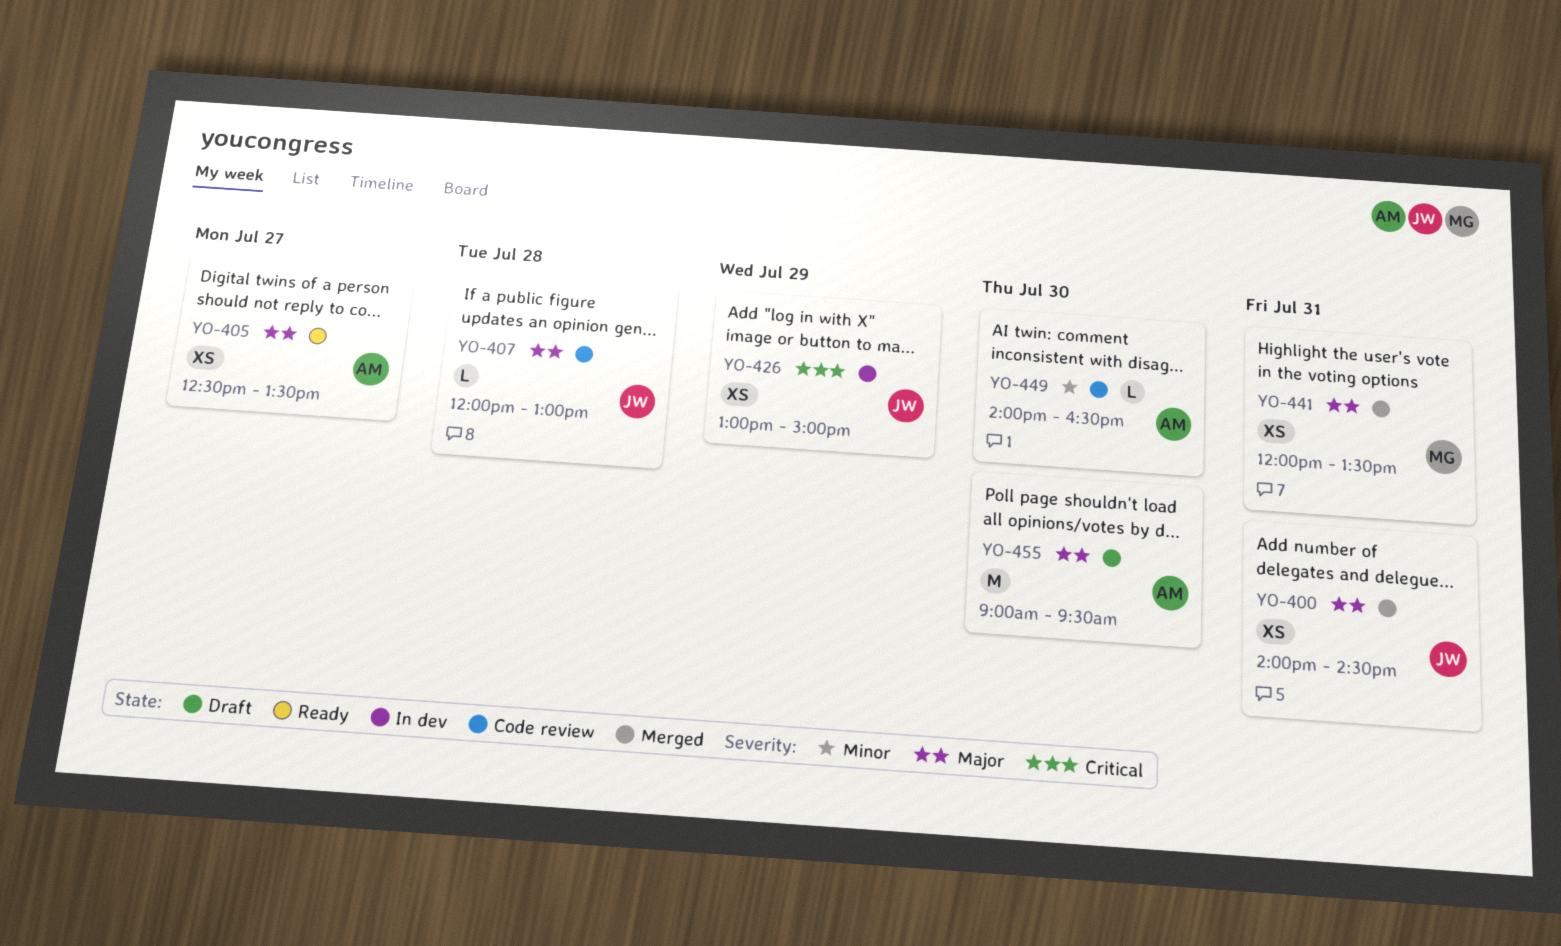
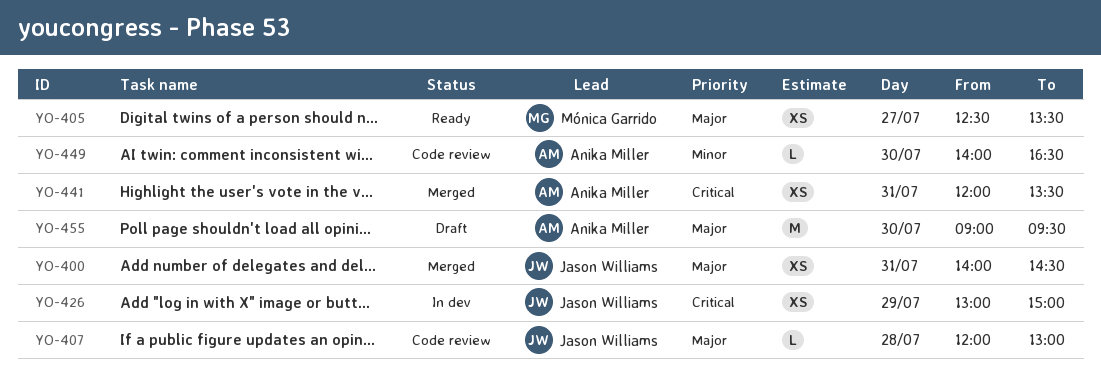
YO-405, owner: Anika Miller -> Mónica Garrido
YO-441, owner: Mónica Garrido -> Anika Miller
YO-441, priority: Major -> Critical

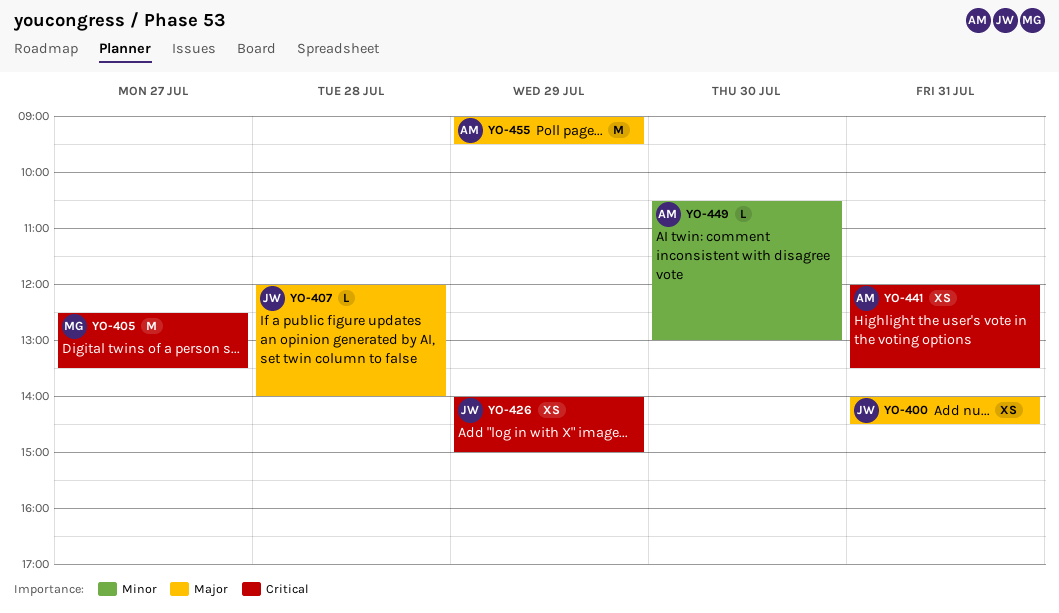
YO-405, priority: Major -> Critical
YO-405, estimate: XS -> M
YO-407, ends: 13:00 -> 14:00
YO-426, begins: 13:00 -> 14:00
YO-449, begins: 14:00 -> 10:30
YO-449, ends: 16:30 -> 13:00
YO-455, day: Jul 30 -> Jul 29

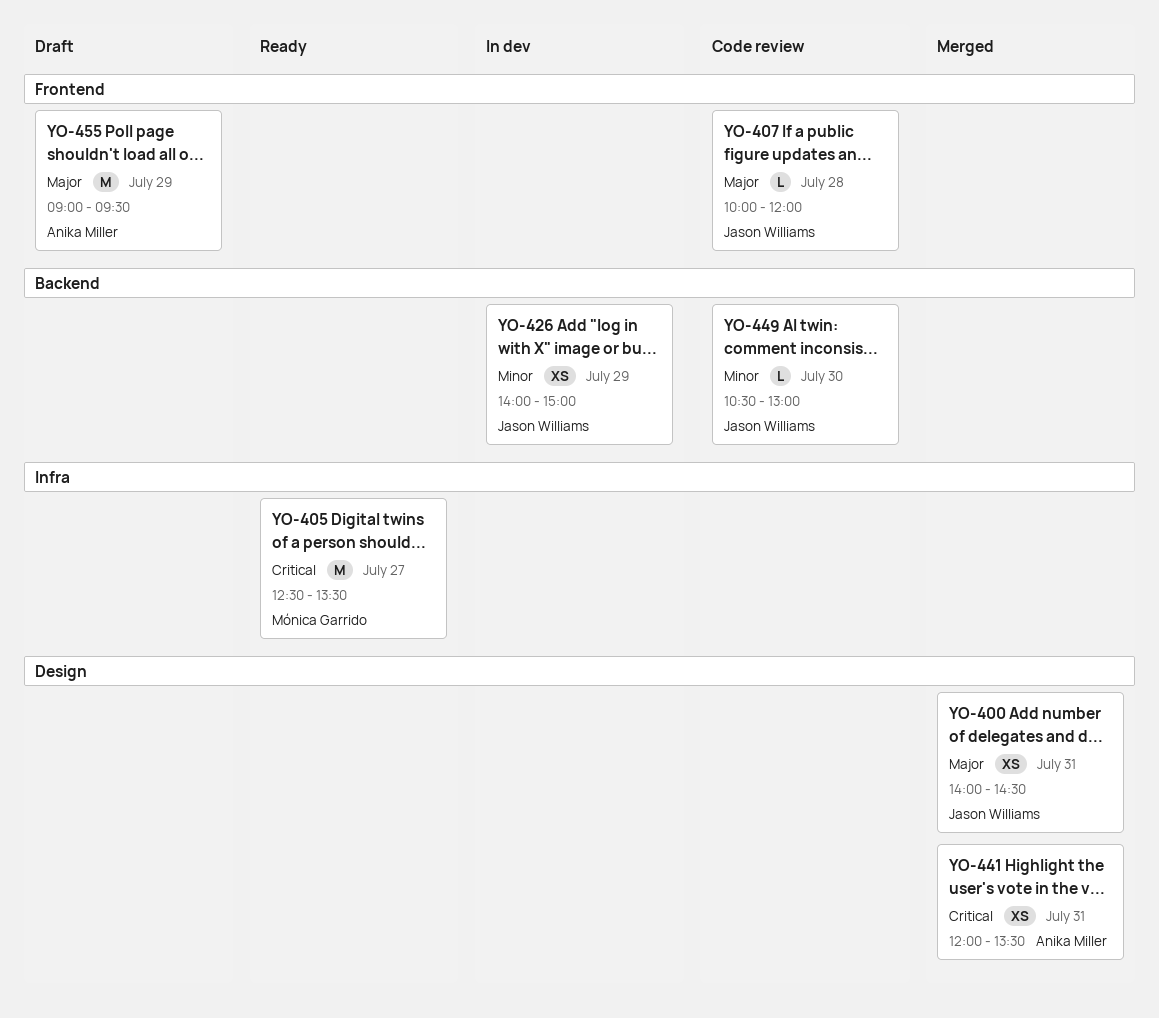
YO-407, begins: 12:00 -> 10:00
YO-407, ends: 14:00 -> 12:00
YO-426, priority: Critical -> Minor
YO-449, owner: Anika Miller -> Jason Williams

